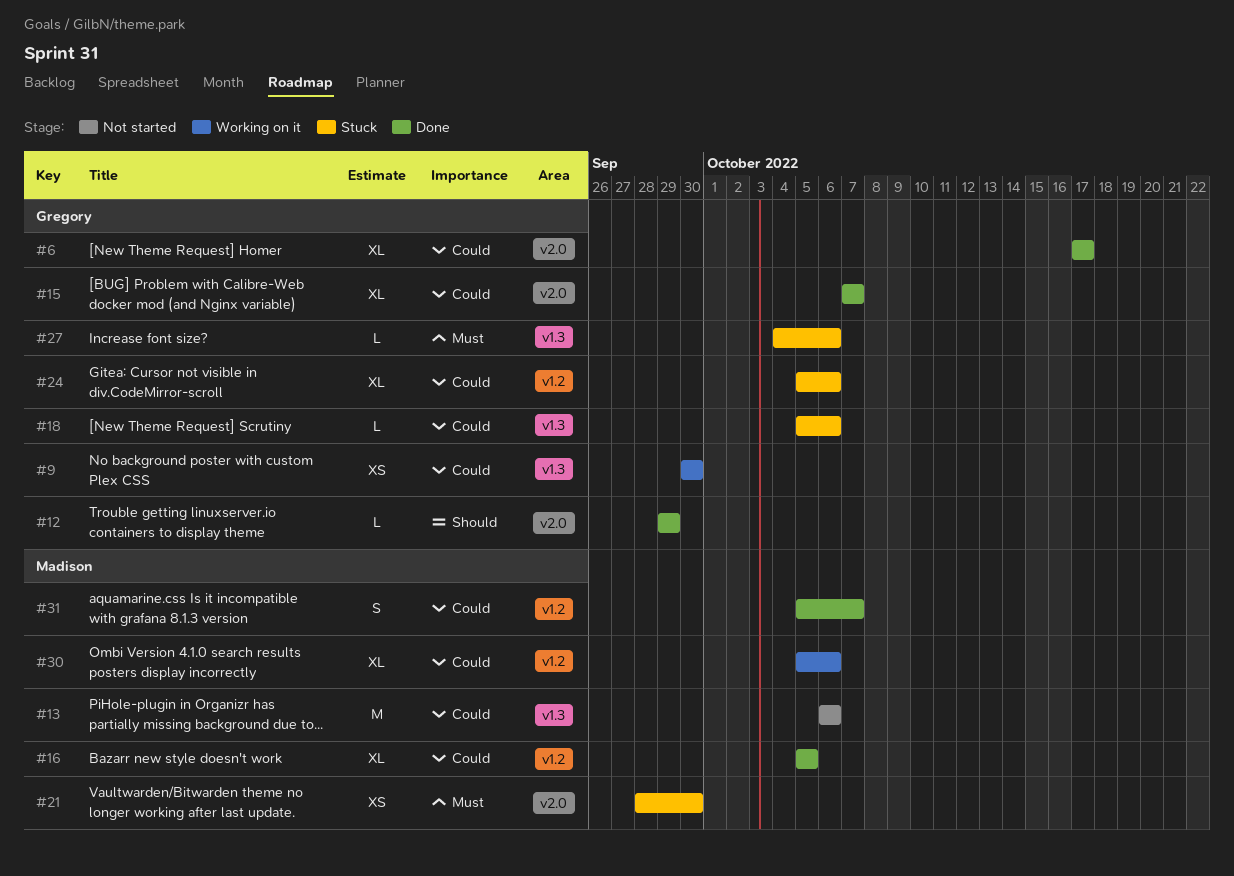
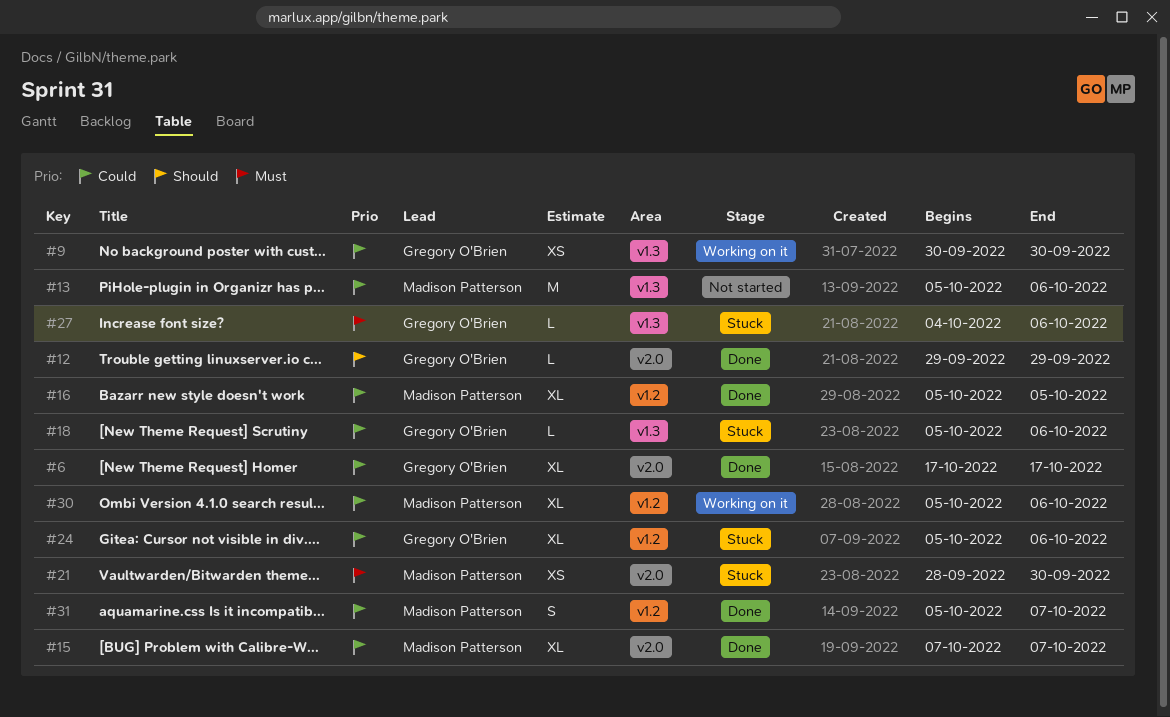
#13, start: Oct 6 -> Oct 5
#15, owner: Gregory O'Brien -> Madison Patterson

